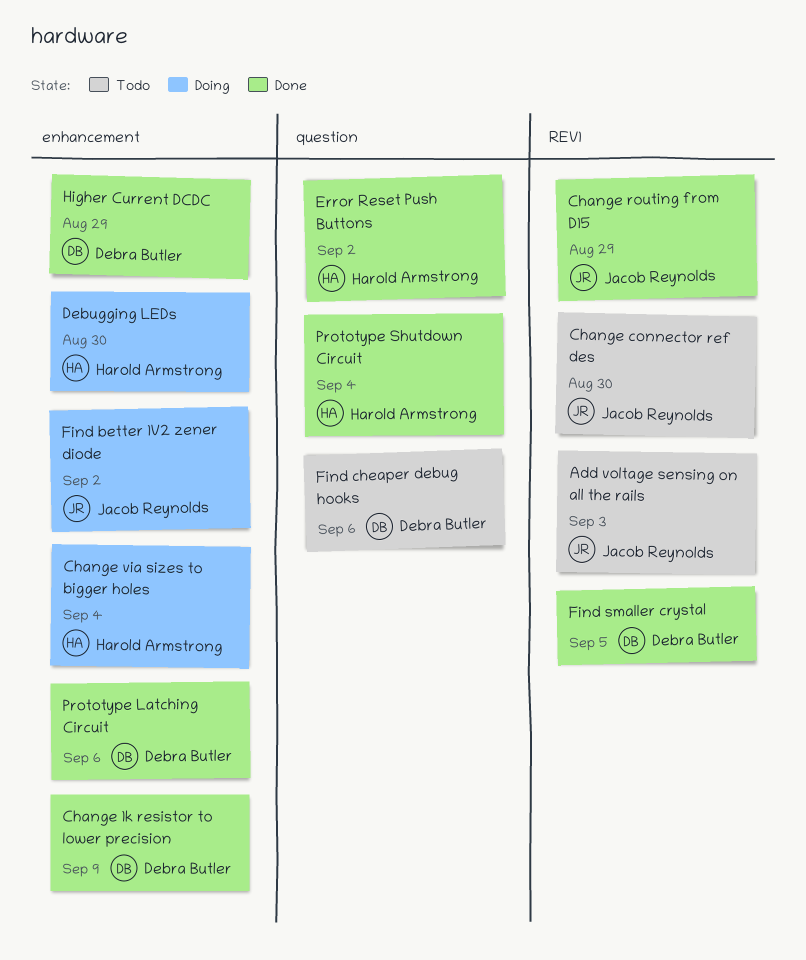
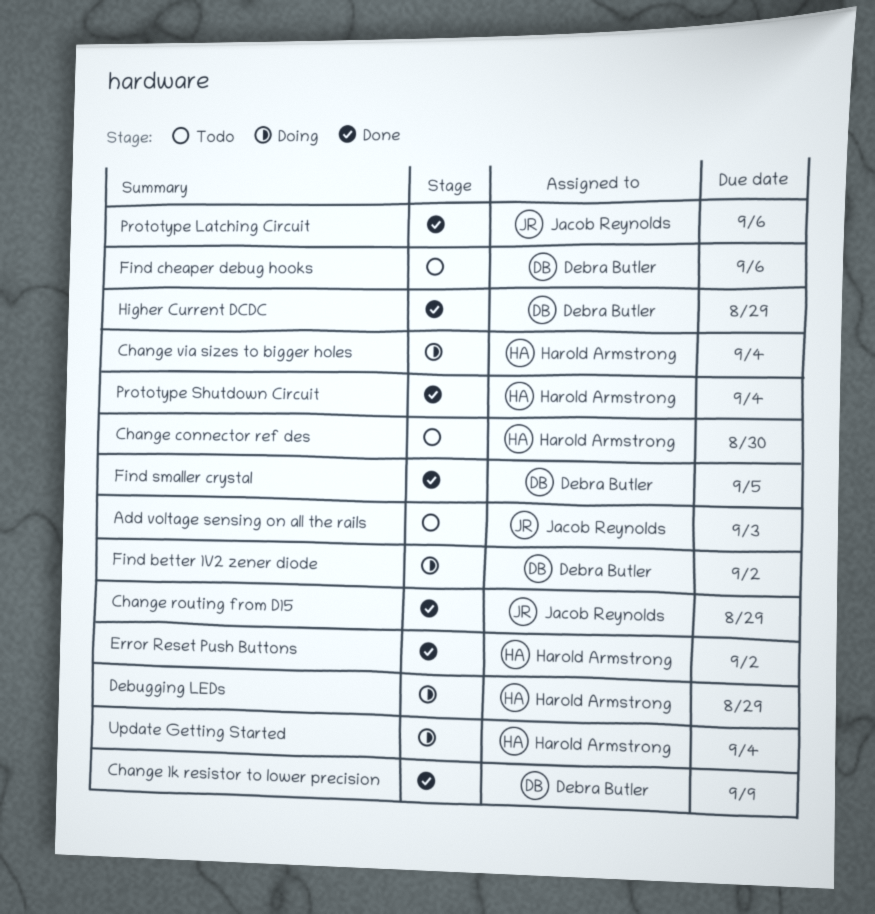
Change connector ref des, owner: Jacob Reynolds -> Harold Armstrong
Debugging LEDs, due: Aug 30 -> Aug 29
Find better 1V2 zener diode, owner: Jacob Reynolds -> Debra Butler
Prototype Latching Circuit, owner: Debra Butler -> Jacob Reynolds
Update Getting Started: none -> present

